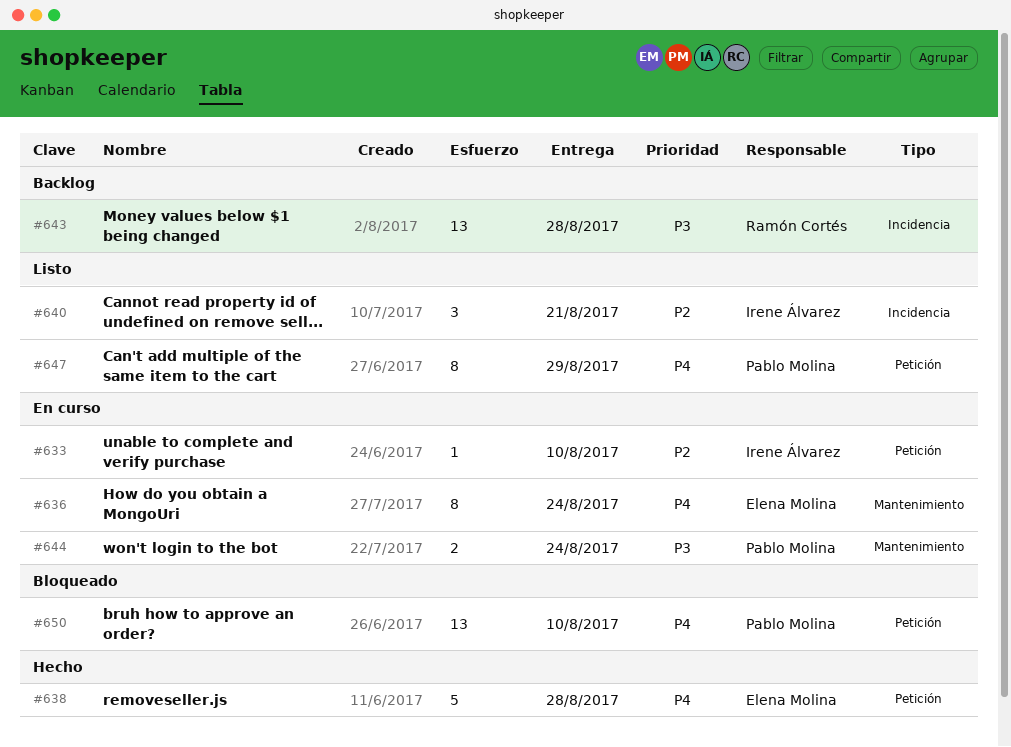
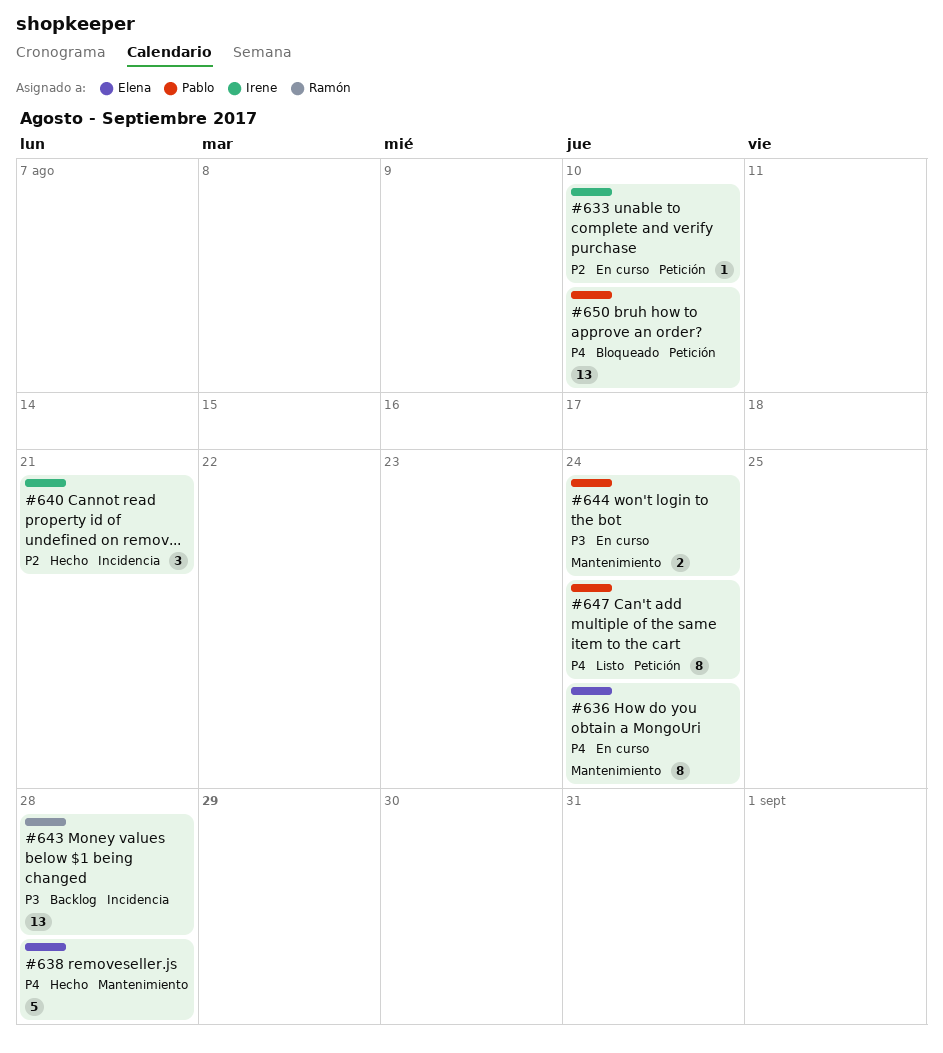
#638, label: Petición -> Mantenimiento
#640, status: Listo -> Hecho
#647, due: Aug 29 -> Aug 24

